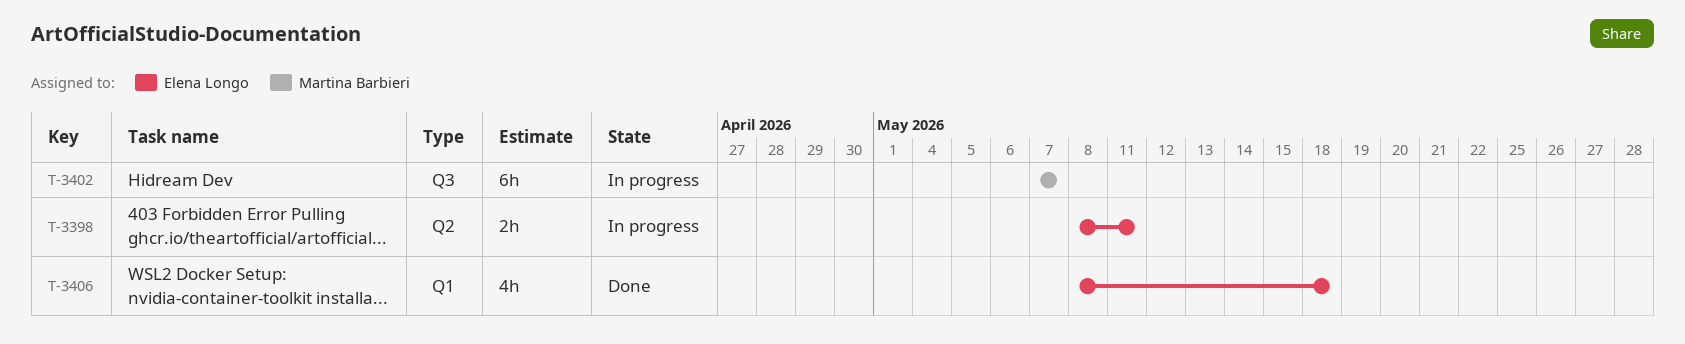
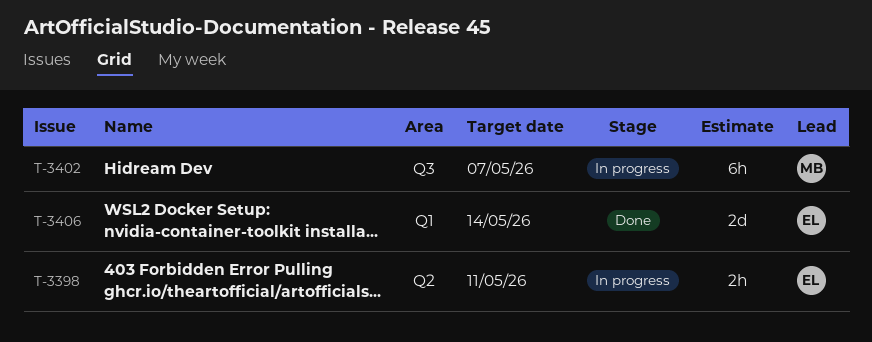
T-3406, estimate: 4h -> 2d
T-3406, due: May 18 -> May 14

